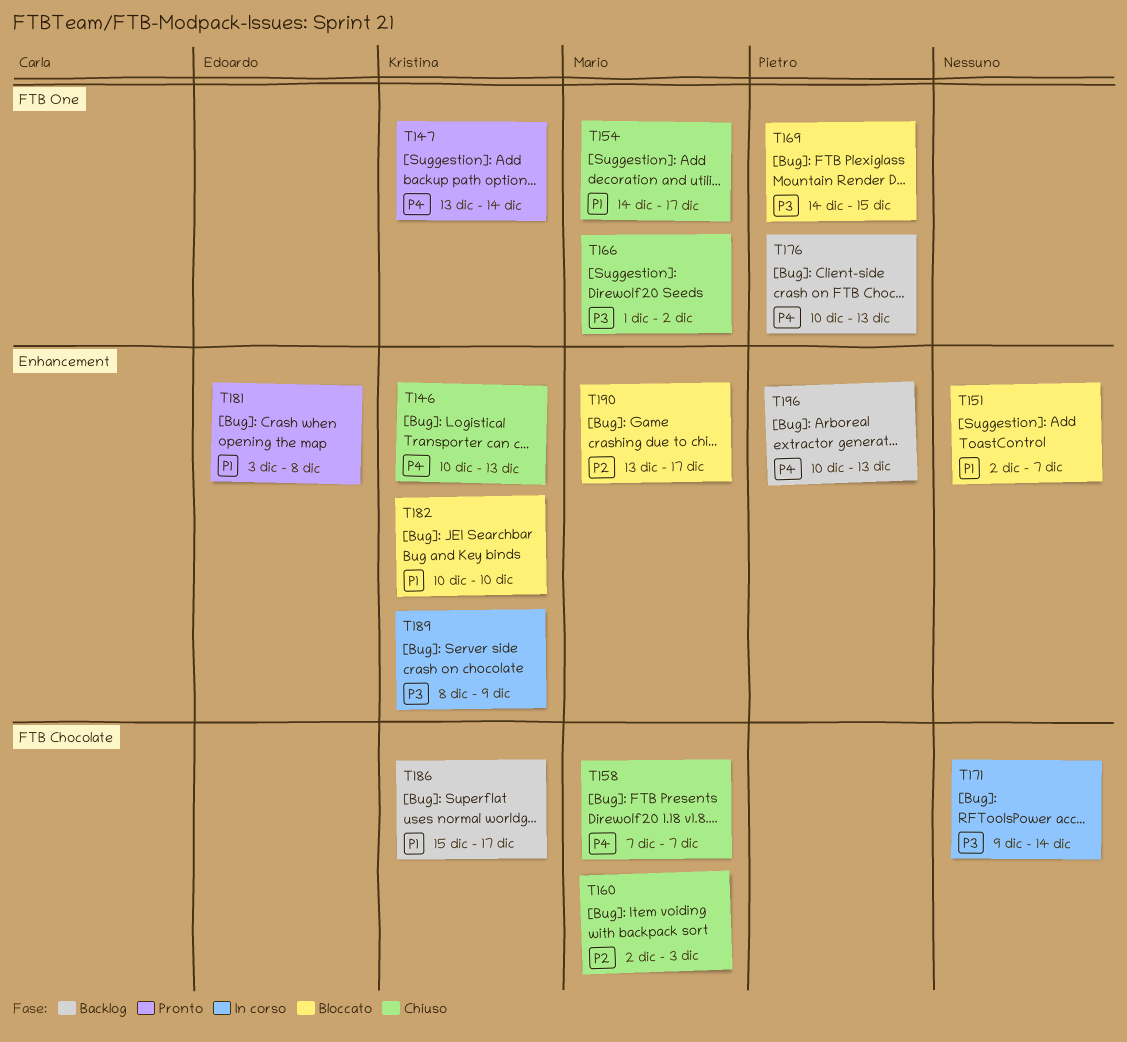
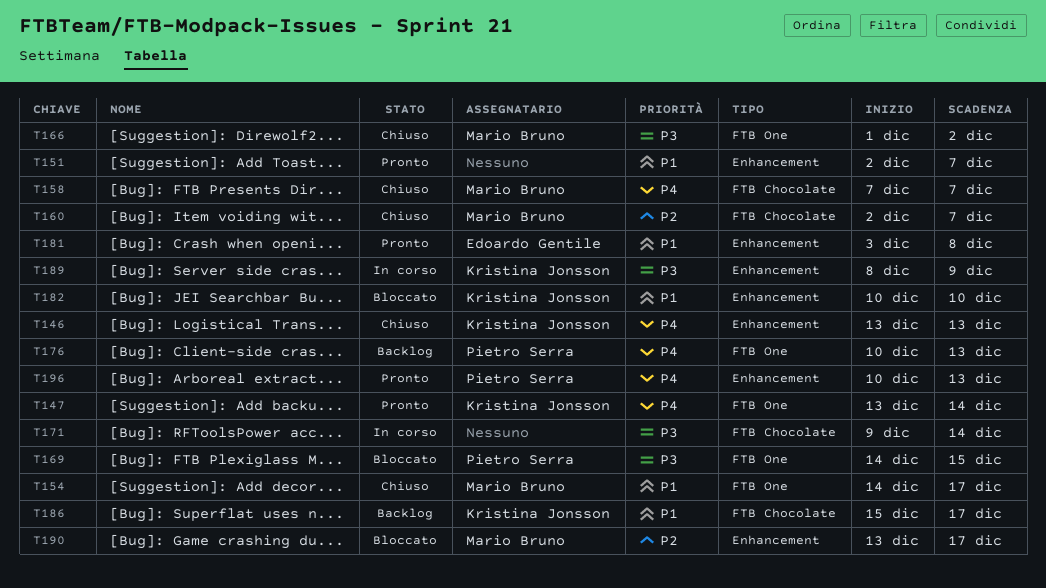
T146, start: Dec 10 -> Dec 13
T151, status: Bloccato -> Pronto
T160, due: Dec 3 -> Dec 7
T196, status: Backlog -> Pronto

